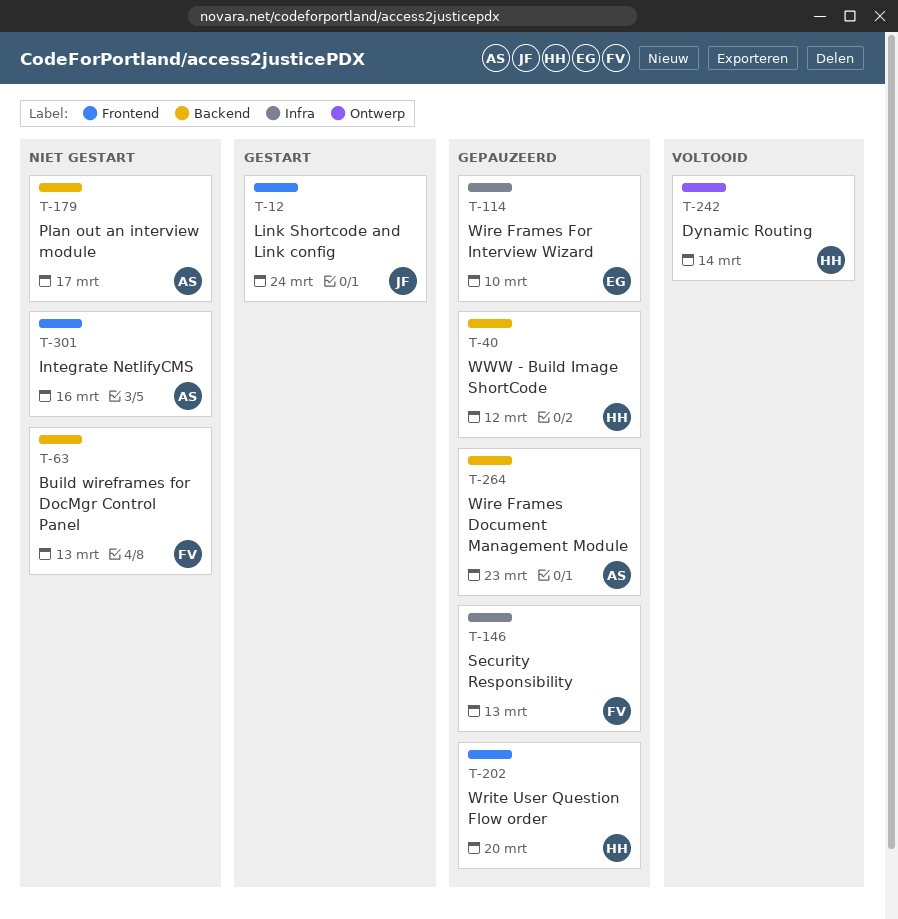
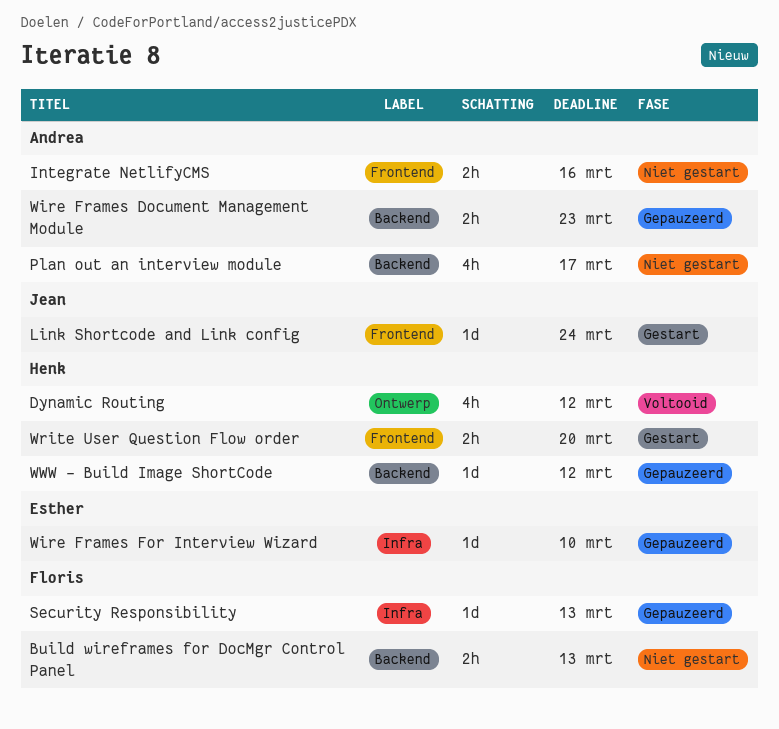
Dynamic Routing, due: Mar 14 -> Mar 12
Write User Question Flow order, status: Gepauzeerd -> Gestart

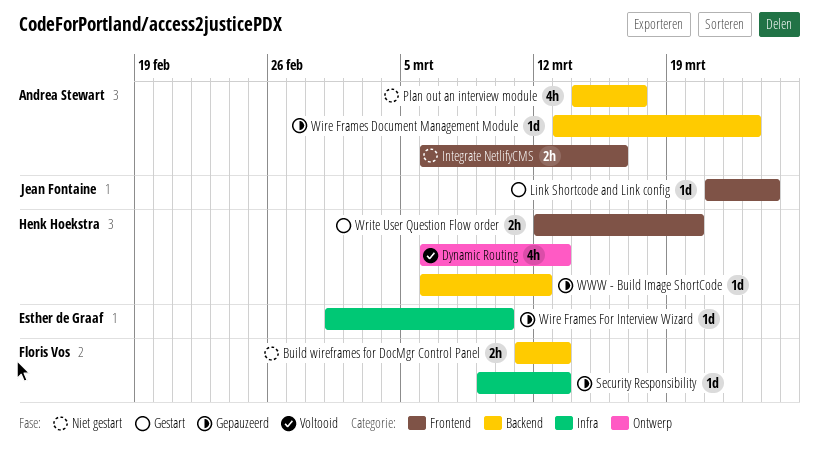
Dynamic Routing, due: Mar 12 -> Mar 13
Wire Frames Document Management Module, estimate: 2h -> 1d

